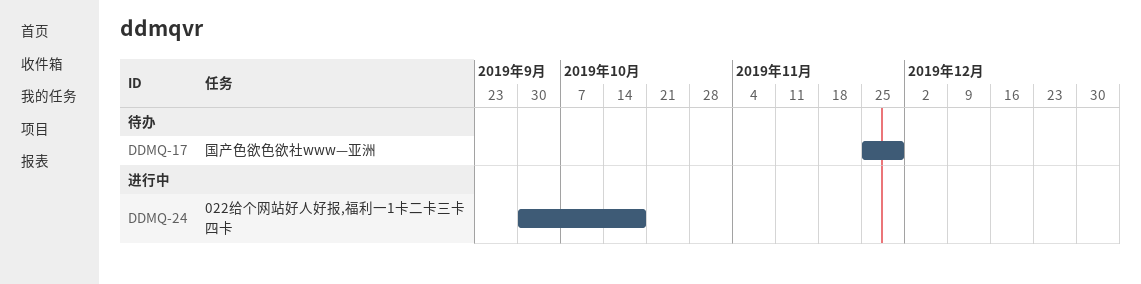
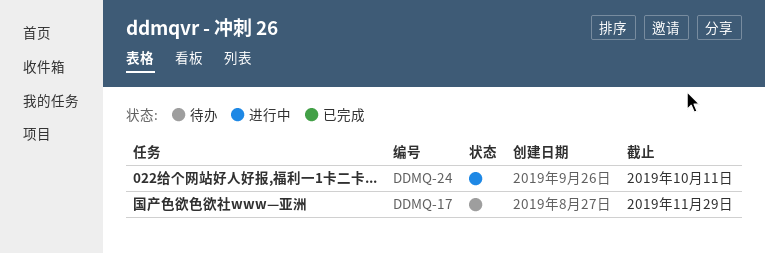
DDMQ-24, due: Oct 18 -> Oct 11

